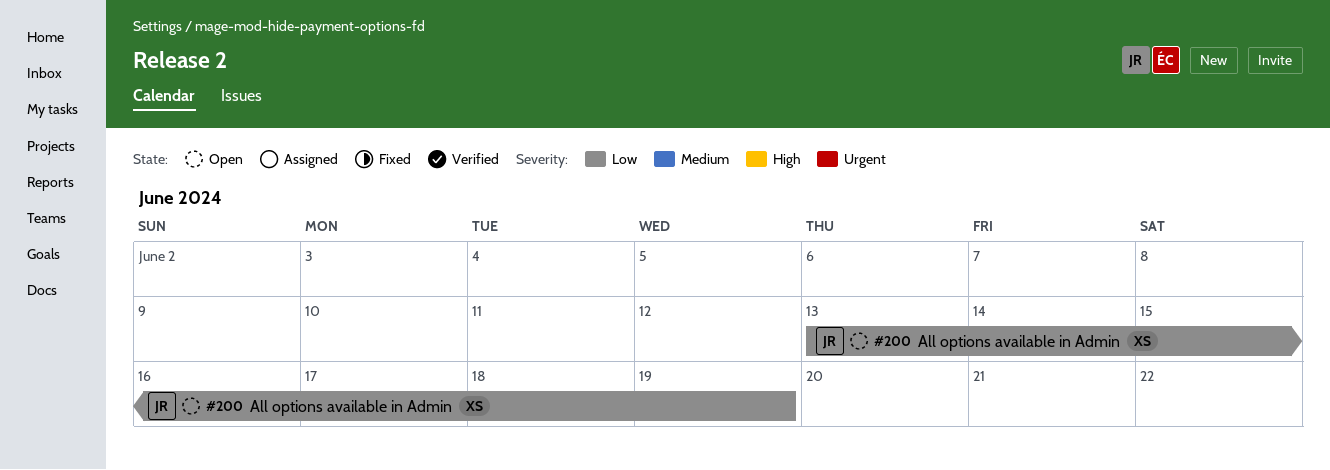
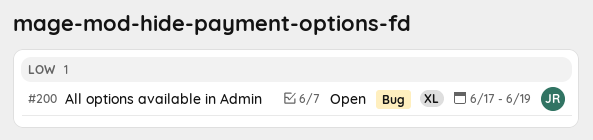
#200, estimate: XS -> XL
#200, start: Jun 13 -> Jun 17

